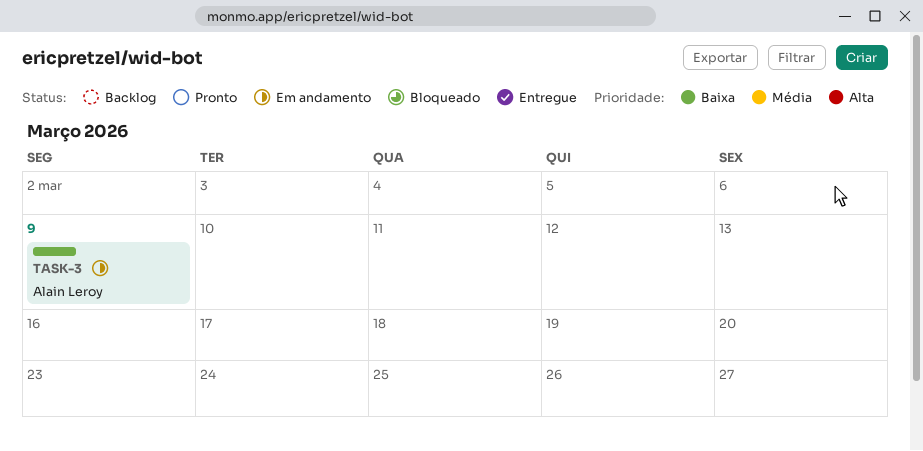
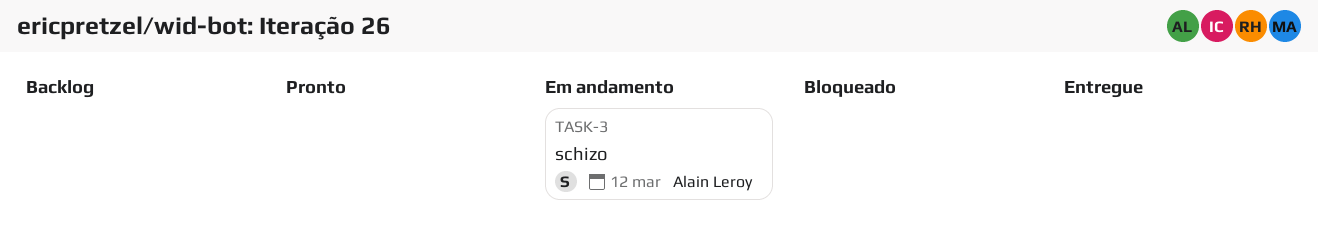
TASK-3, due: Mar 9 -> Mar 12

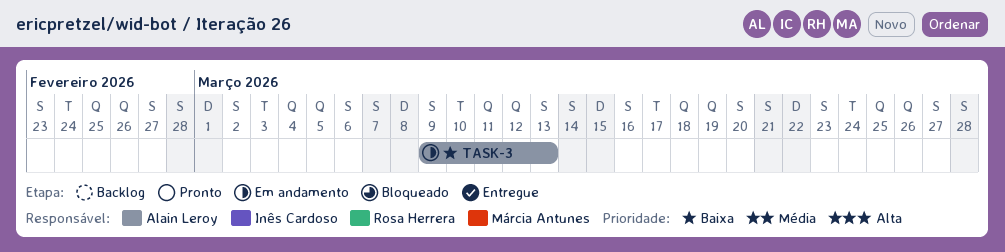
TASK-3, due: Mar 12 -> Mar 13

